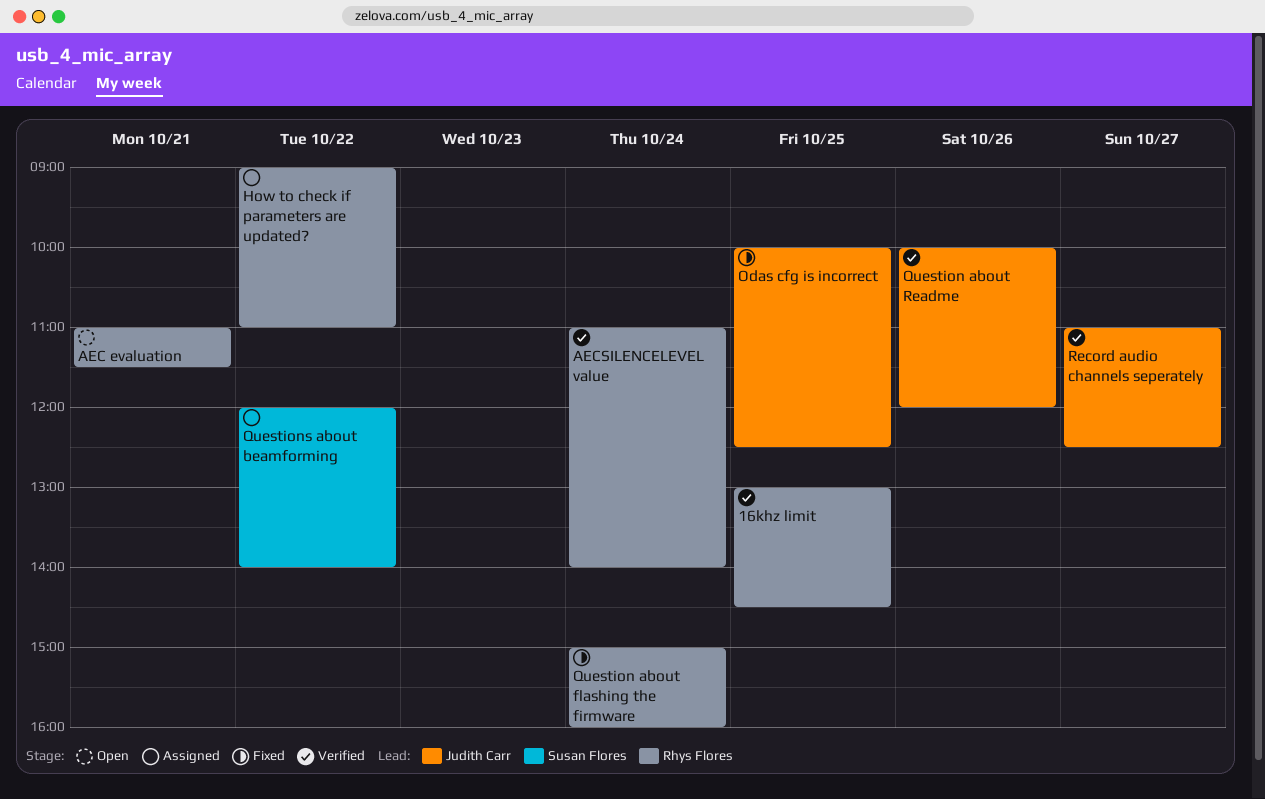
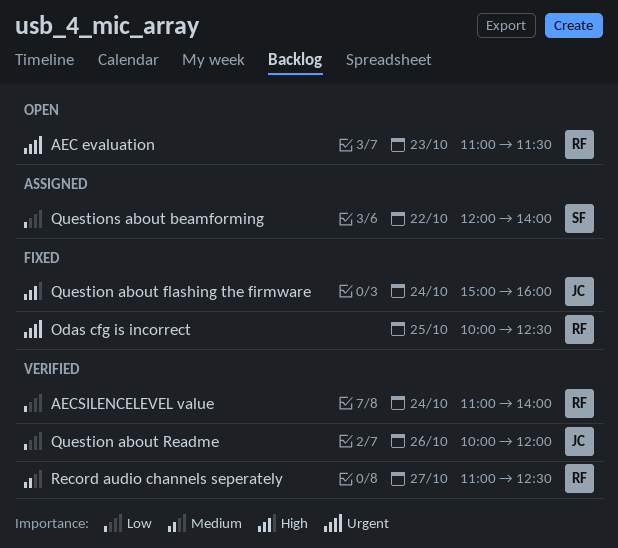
16khz limit: present -> none
AEC evaluation, day: Oct 21 -> Oct 23
How to check if parameters are updated?: present -> none
Odas cfg is incorrect, owner: Judith Carr -> Rhys Flores
Question about flashing the firmware, owner: Rhys Flores -> Judith Carr
Record audio channels seperately, owner: Judith Carr -> Rhys Flores

